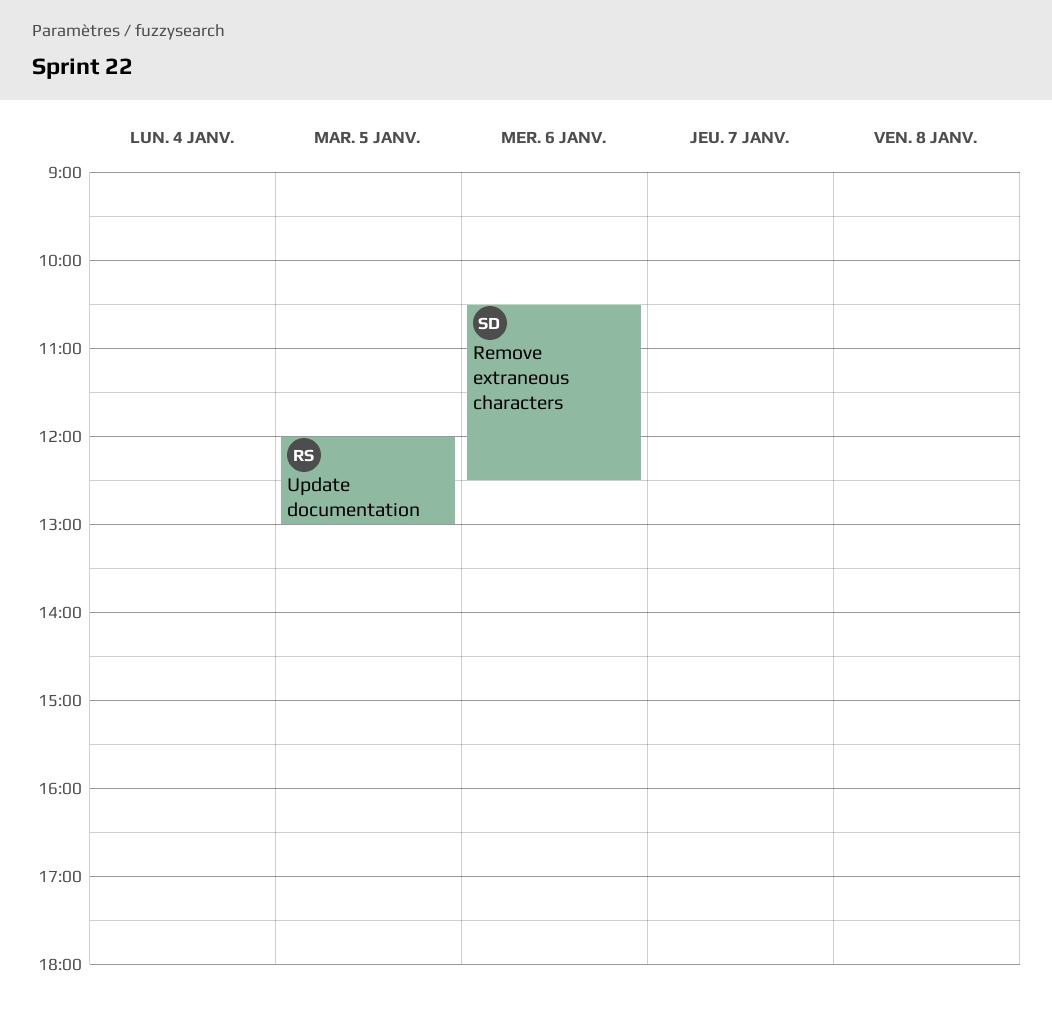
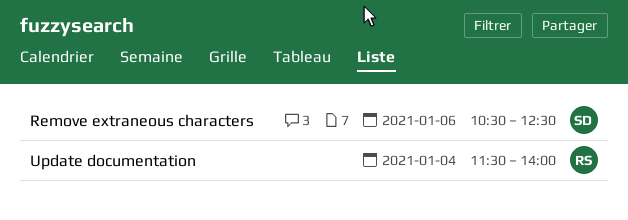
Update documentation, day: Jan 5 -> Jan 4
Update documentation, begins: 12:00 -> 11:30
Update documentation, ends: 13:00 -> 14:00

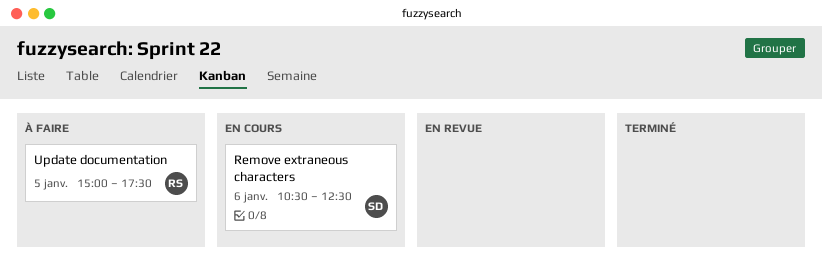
Update documentation, day: Jan 4 -> Jan 5
Update documentation, begins: 11:30 -> 15:00
Update documentation, ends: 14:00 -> 17:30

